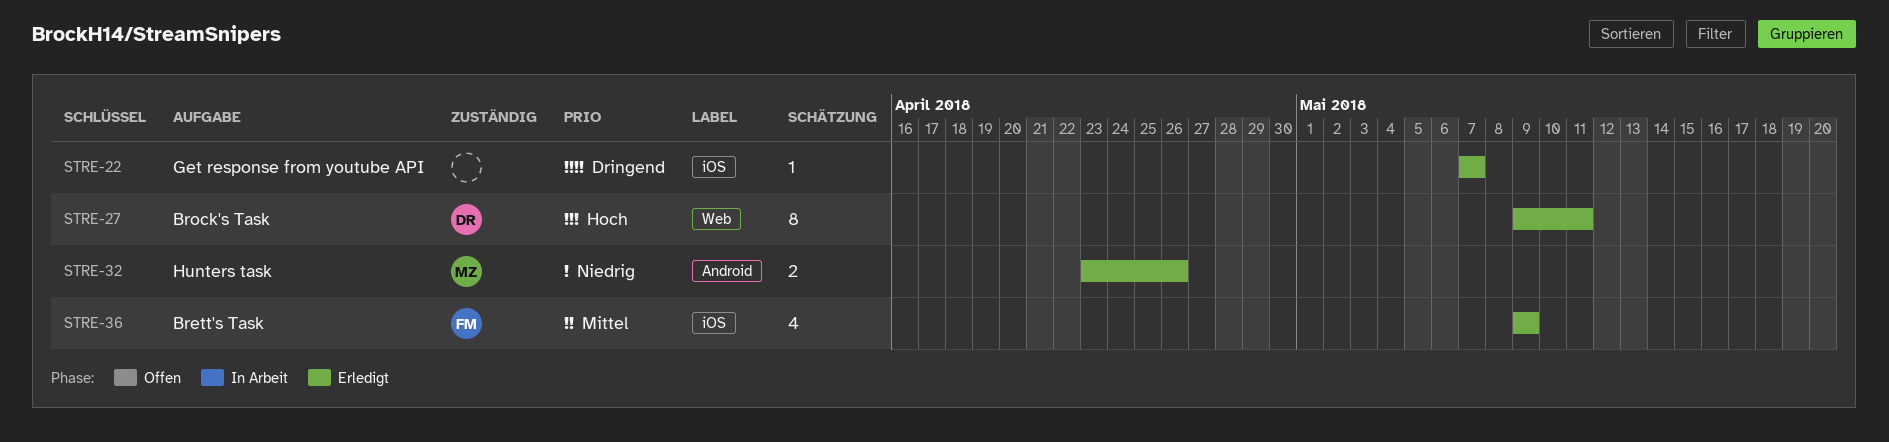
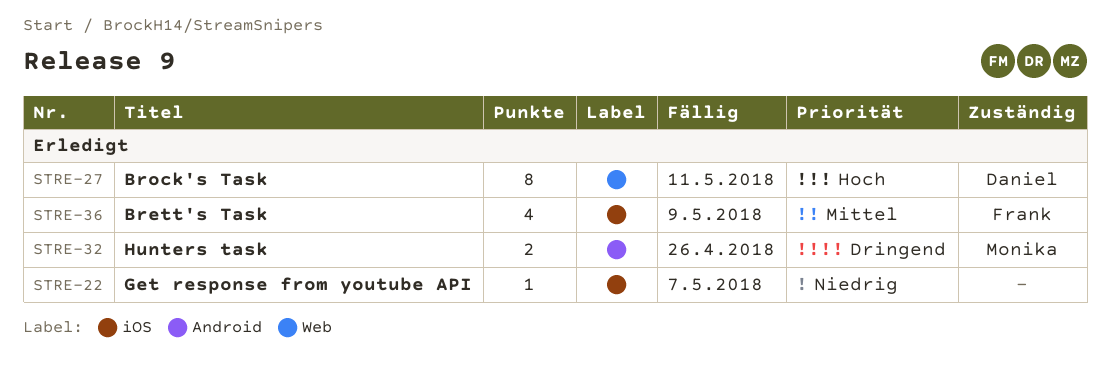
STRE-22, priority: Dringend -> Niedrig
STRE-32, priority: Niedrig -> Dringend

